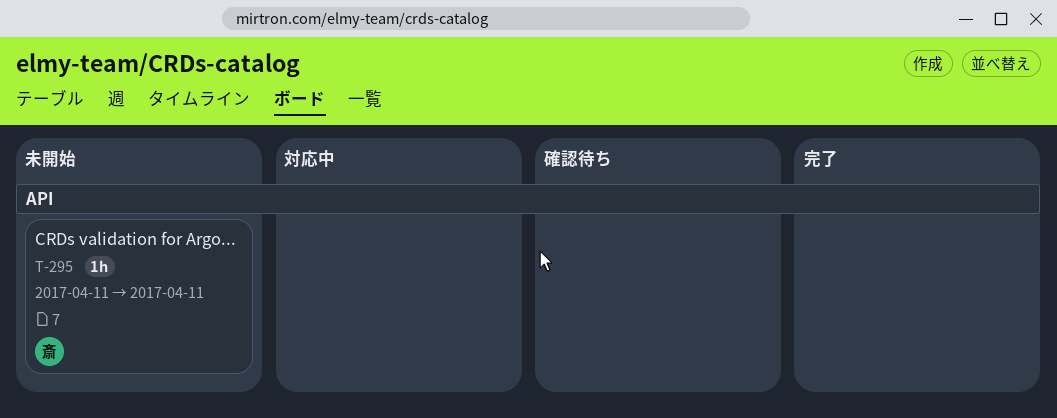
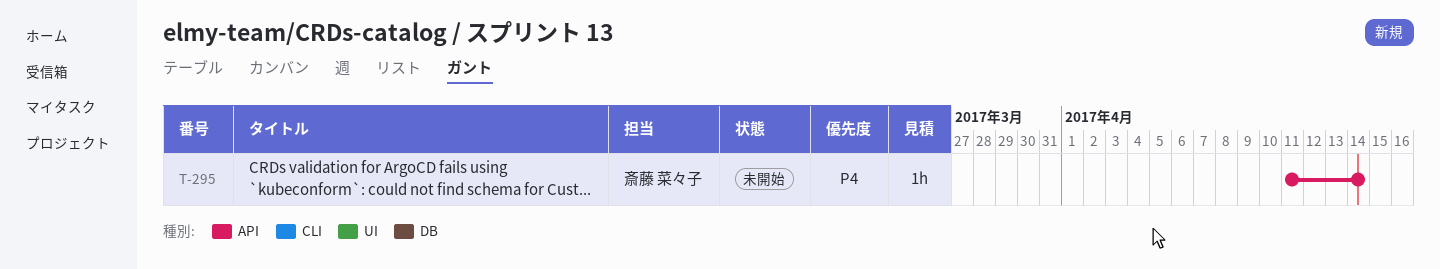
T-295, due: Apr 11 -> Apr 14

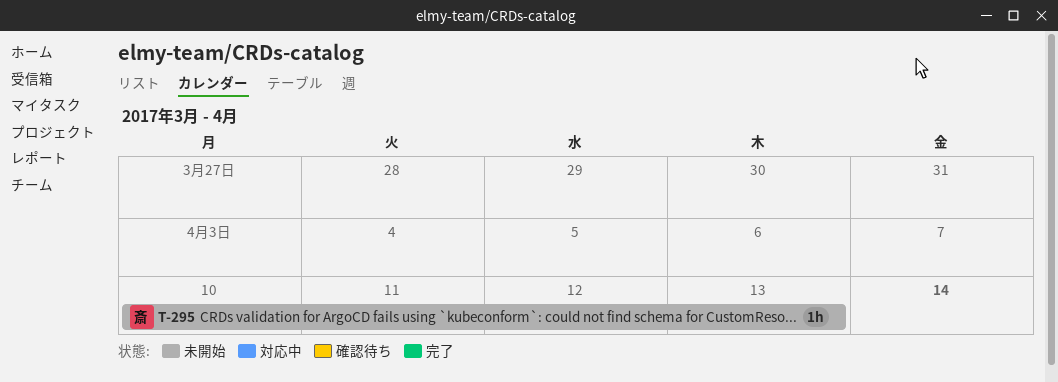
T-295, start: Apr 11 -> Apr 10
T-295, due: Apr 14 -> Apr 13

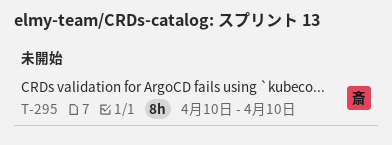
T-295, estimate: 1h -> 8h
T-295, due: Apr 13 -> Apr 10

